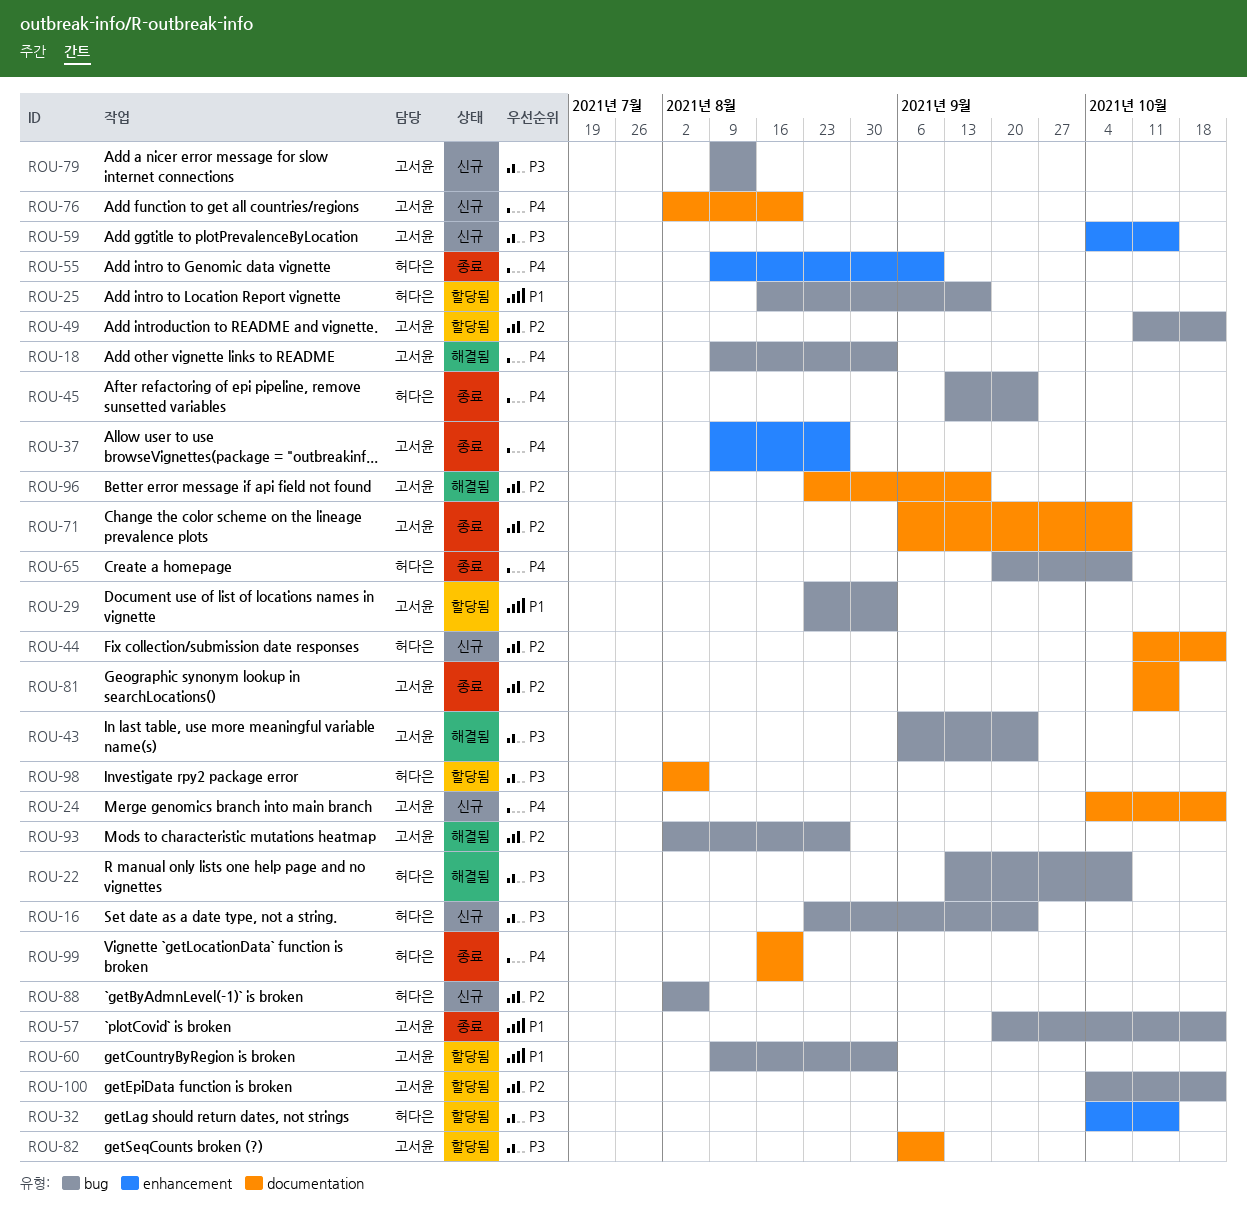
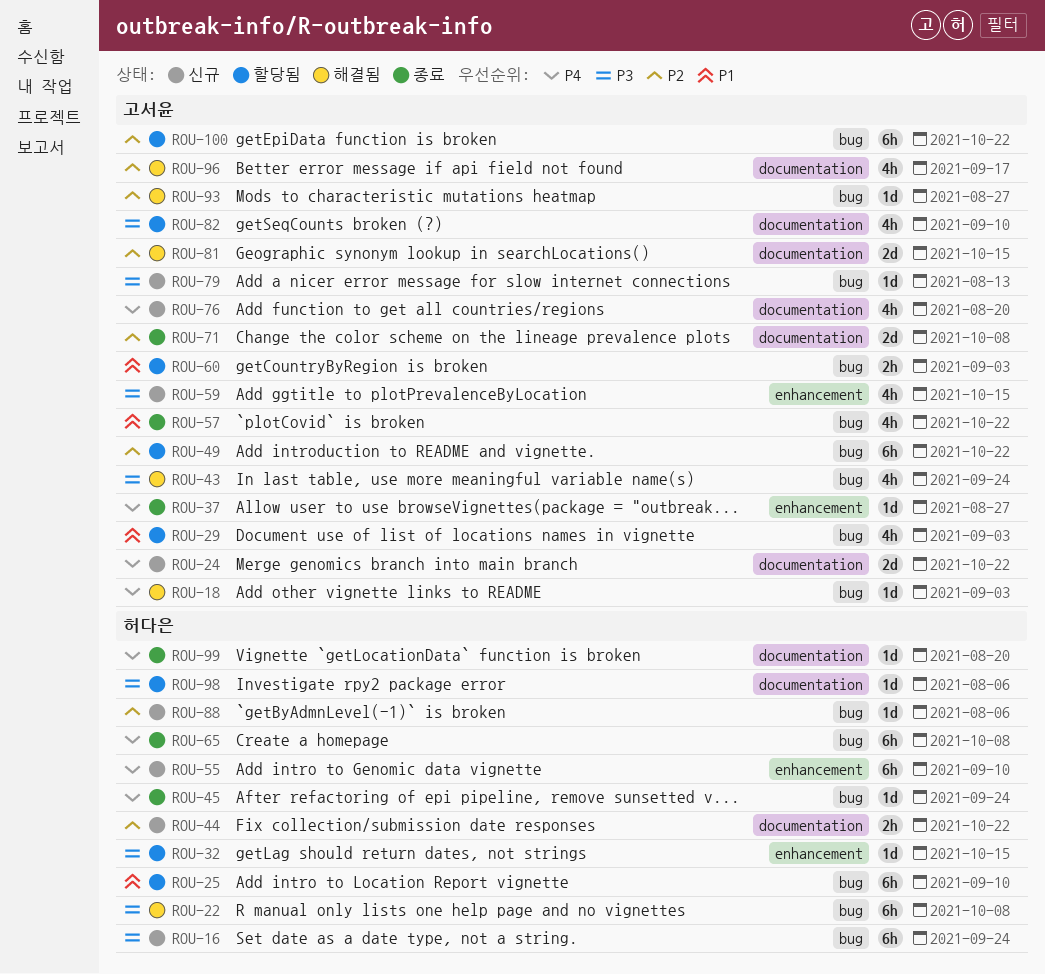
ROU-25, due: Sep 17 -> Sep 10
ROU-55, status: 종료 -> 신규
ROU-81, status: 종료 -> 해결됨

